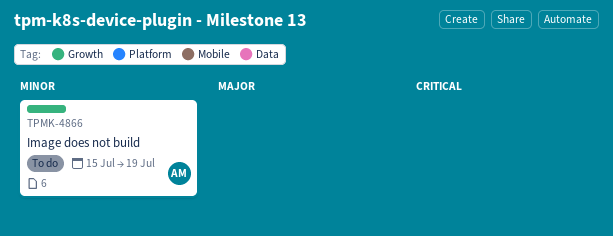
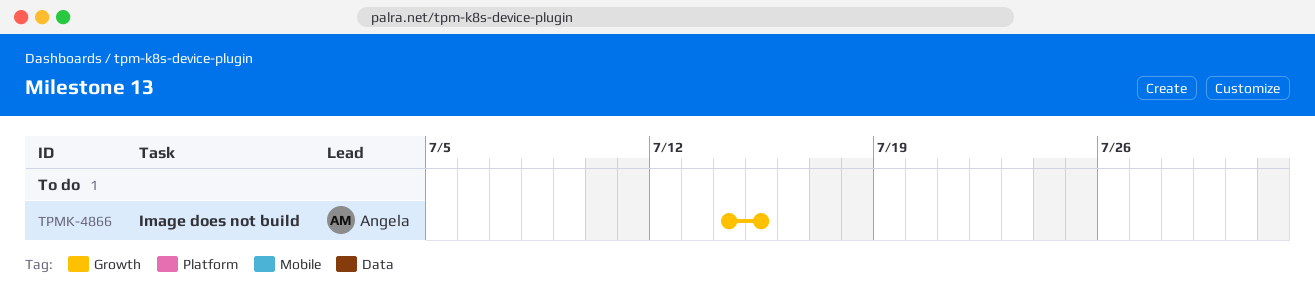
TPMK-4866, start: Jul 15 -> Jul 14
TPMK-4866, due: Jul 19 -> Jul 15

